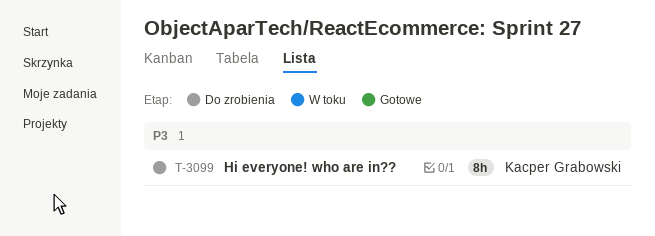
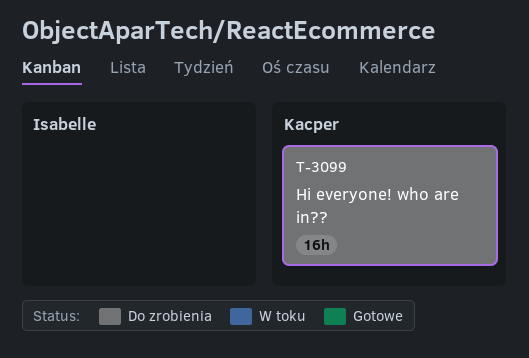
T-3099, estimate: 8h -> 16h

